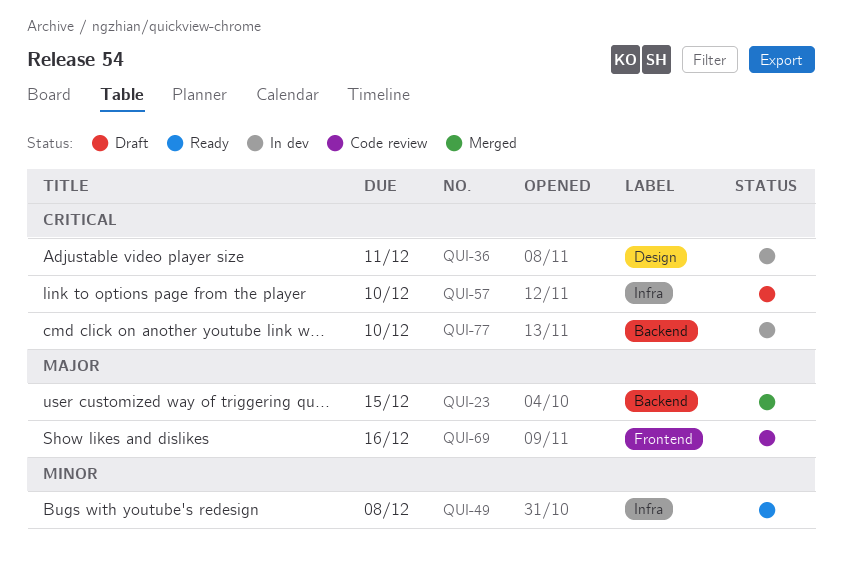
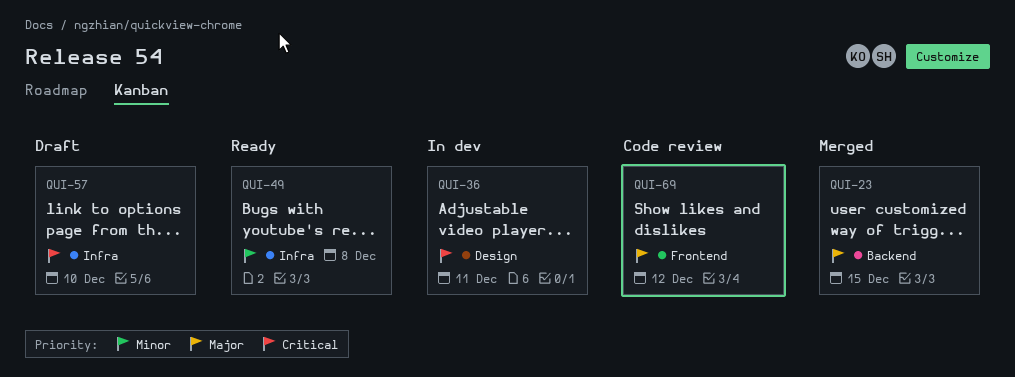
QUI-69, due: Dec 16 -> Dec 12
QUI-77: present -> none

